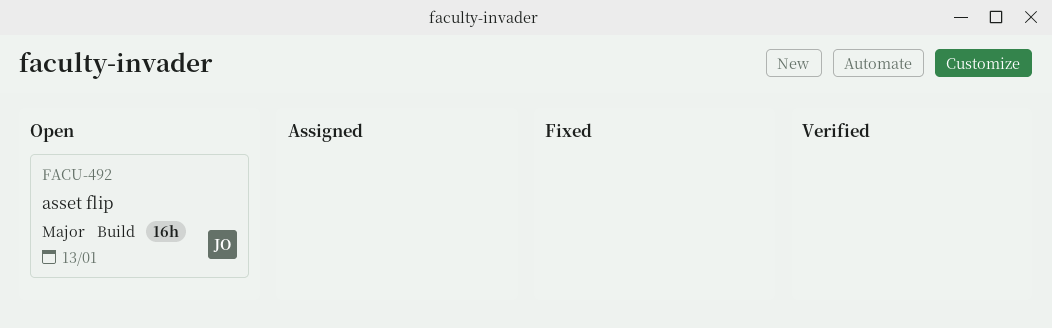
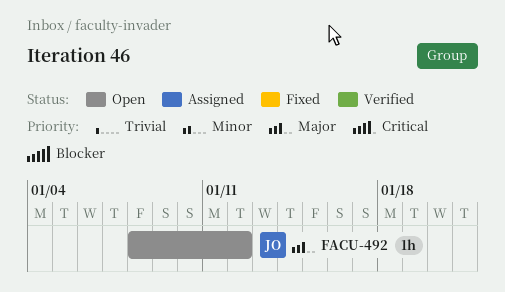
FACU-492, estimate: 16h -> 1h
FACU-492, due: Jan 13 -> Jan 12

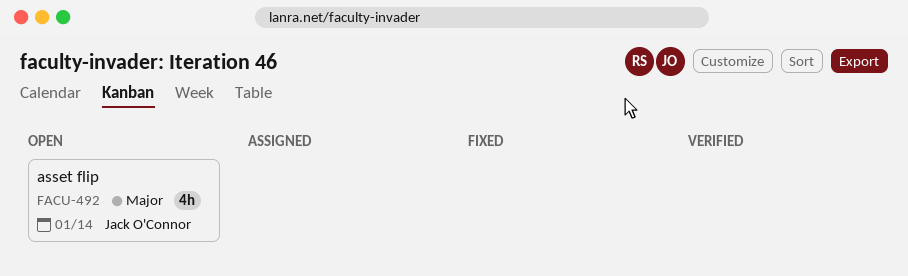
FACU-492, estimate: 1h -> 4h
FACU-492, due: Jan 12 -> Jan 14

